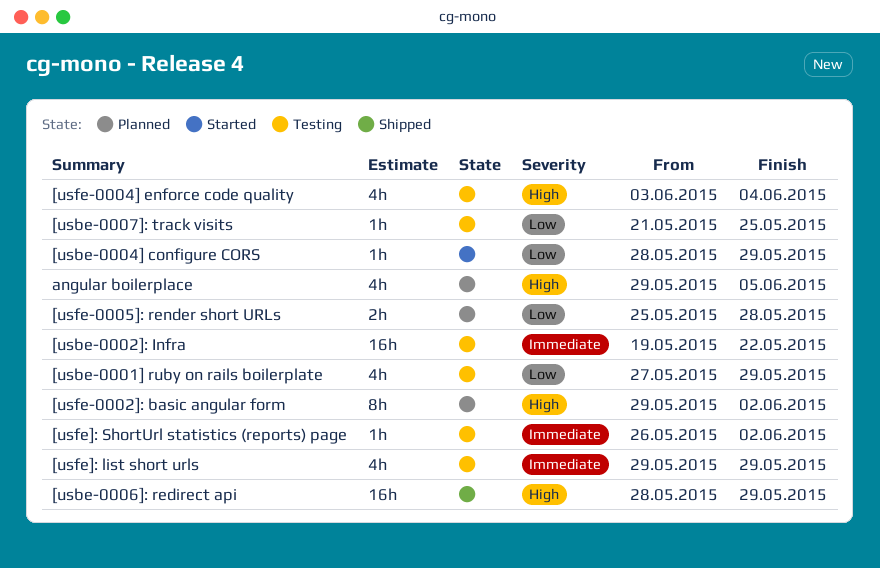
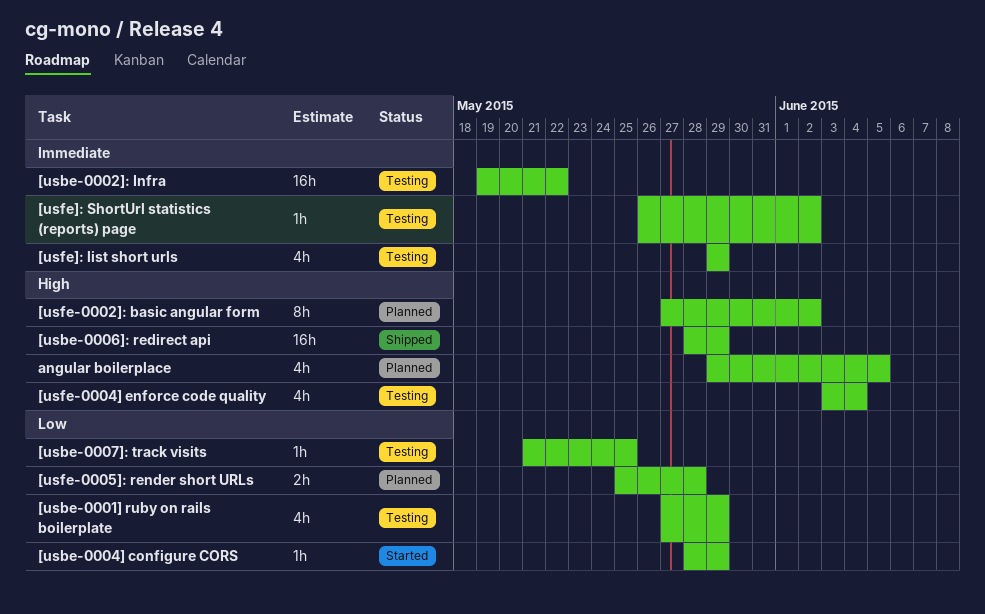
[usfe-0002]: basic angular form, start: May 29 -> May 27

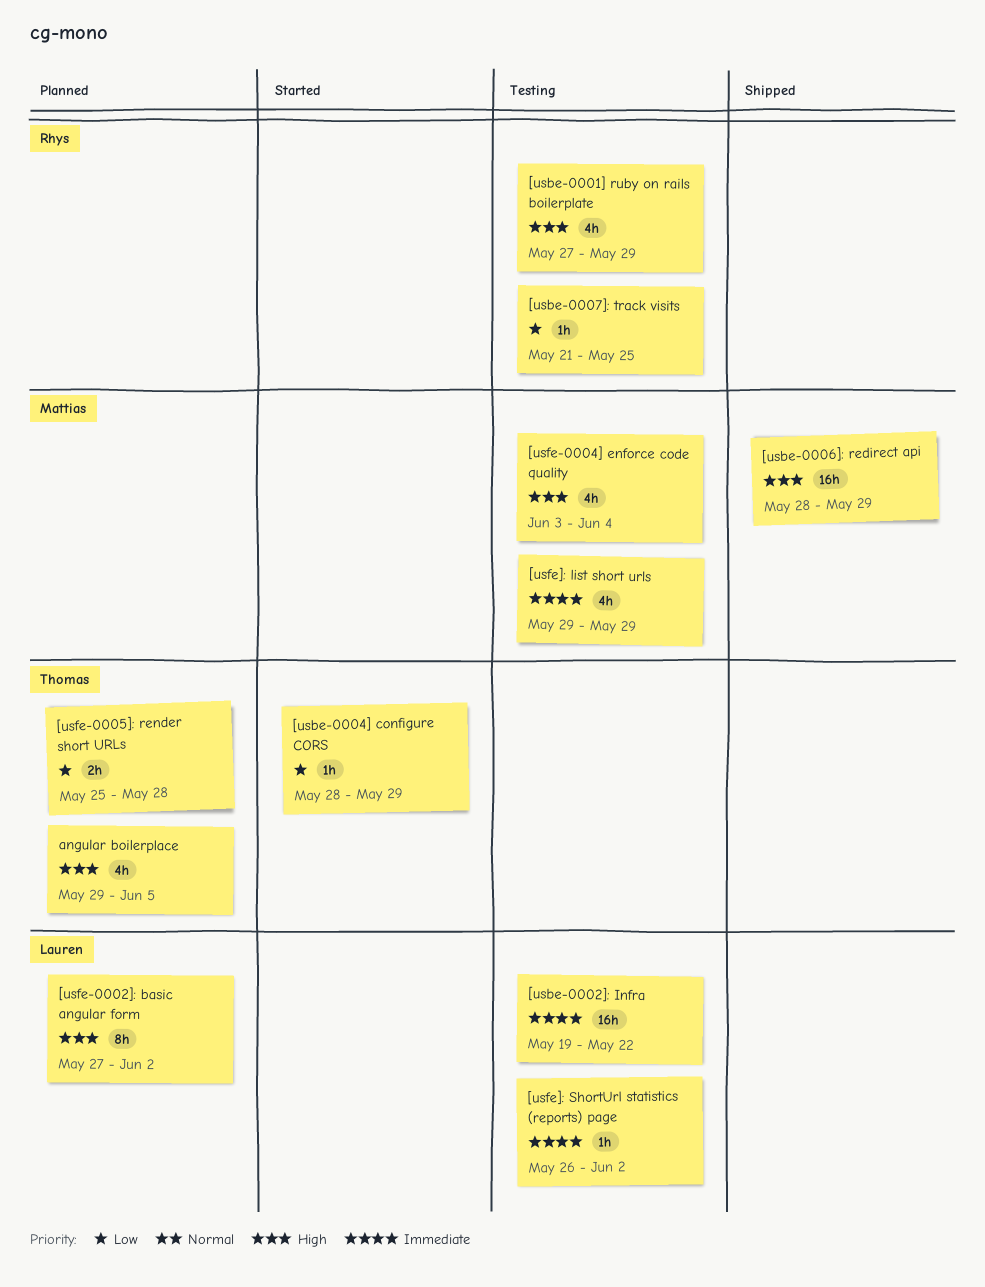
[usbe-0001] ruby on rails boilerplate, priority: Low -> High

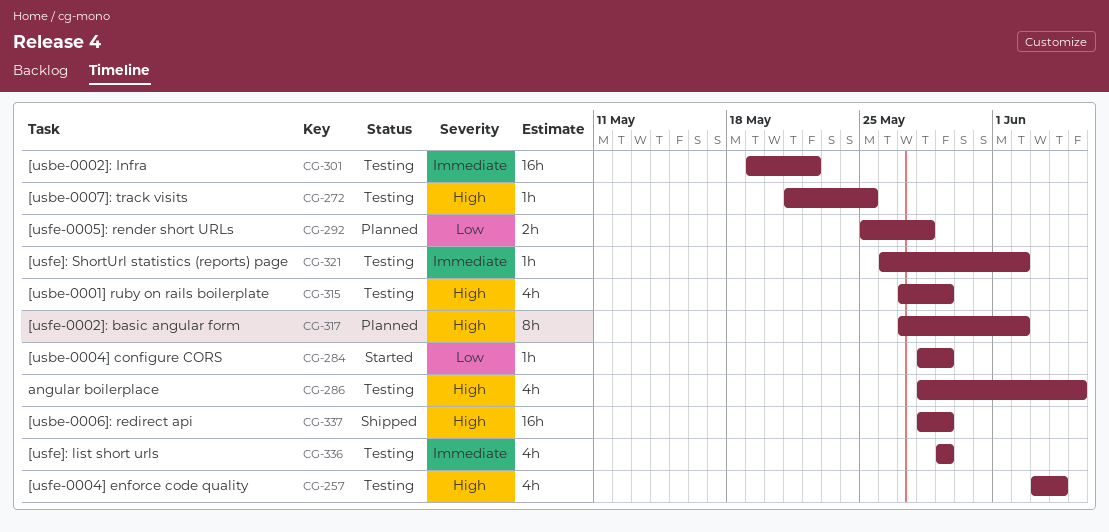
[usbe-0007]: track visits, priority: Low -> High
angular boilerplace, status: Planned -> Testing
angular boilerplace, start: May 29 -> May 28

